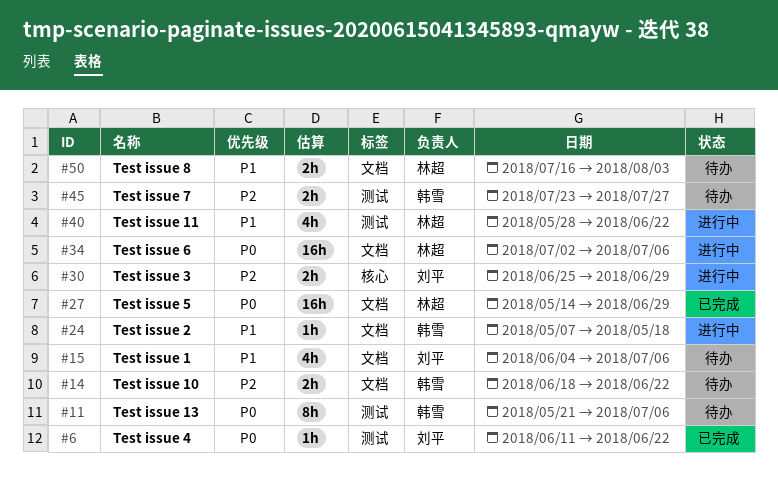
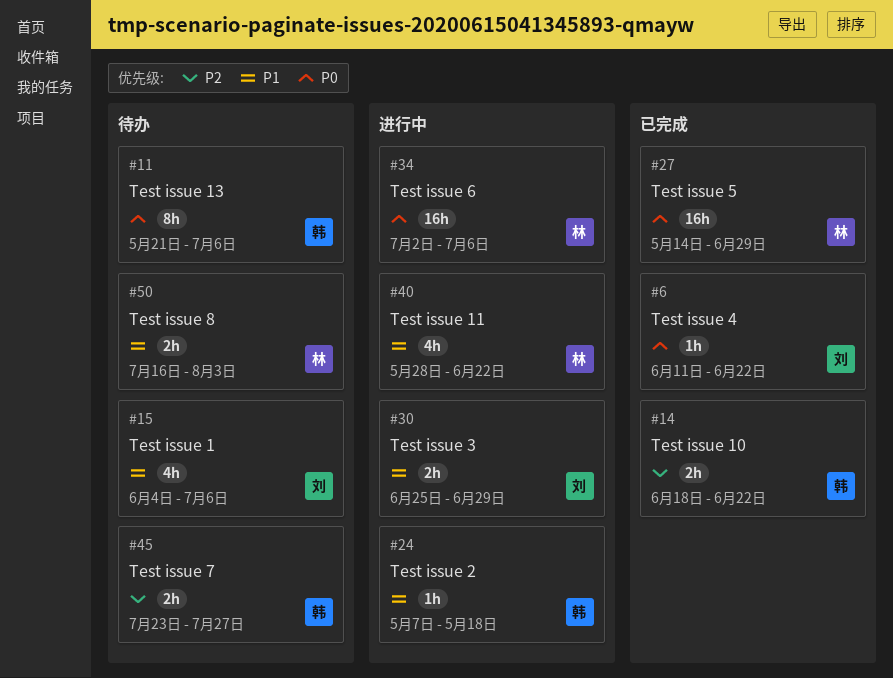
#14, status: 待办 -> 已完成
#30, priority: P2 -> P1

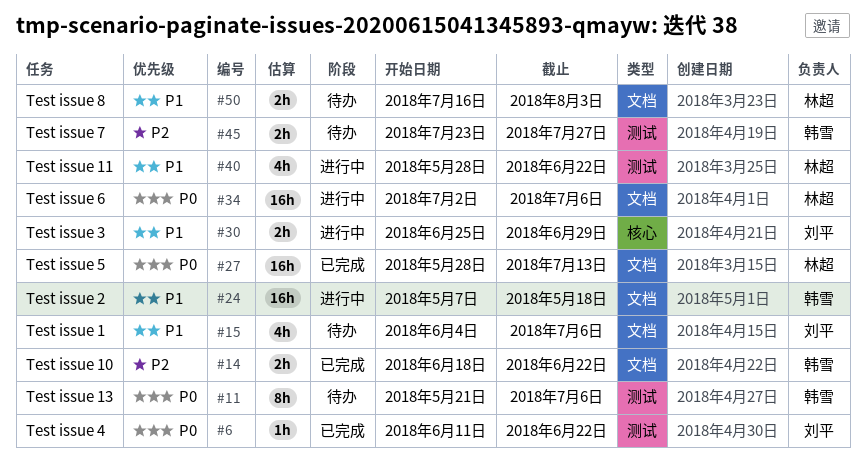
#24, estimate: 1h -> 16h
#27, start: May 14 -> May 28
#27, due: Jun 29 -> Jul 13

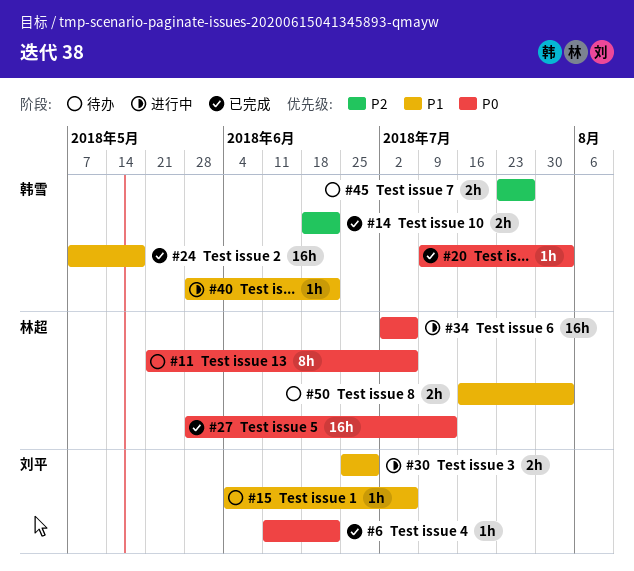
#11, owner: 韩雪 -> 林超
#15, estimate: 4h -> 1h
#20: none -> present
#24, status: 进行中 -> 已完成
#40, owner: 林超 -> 韩雪
#40, estimate: 4h -> 1h

